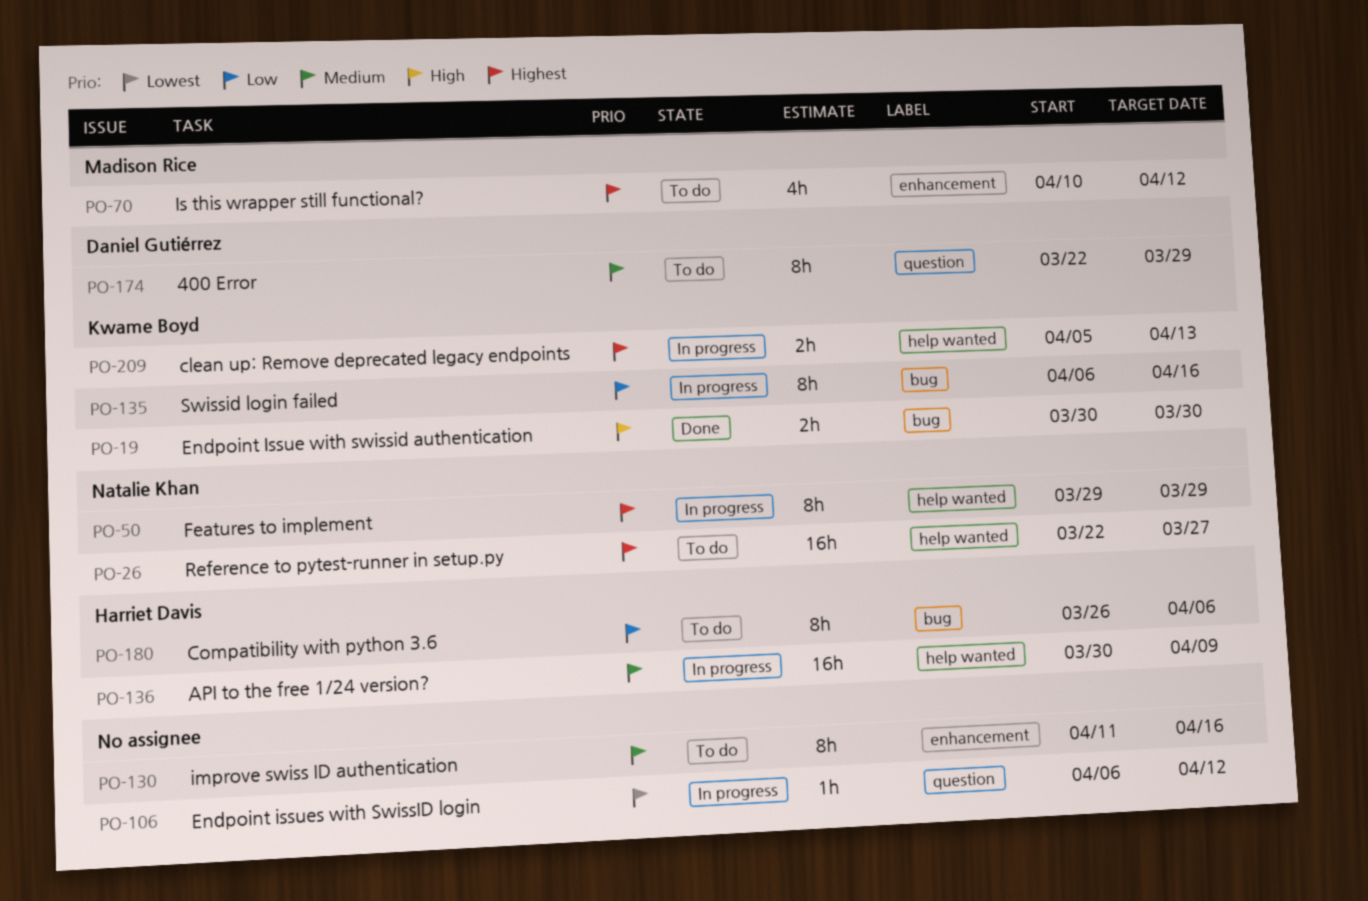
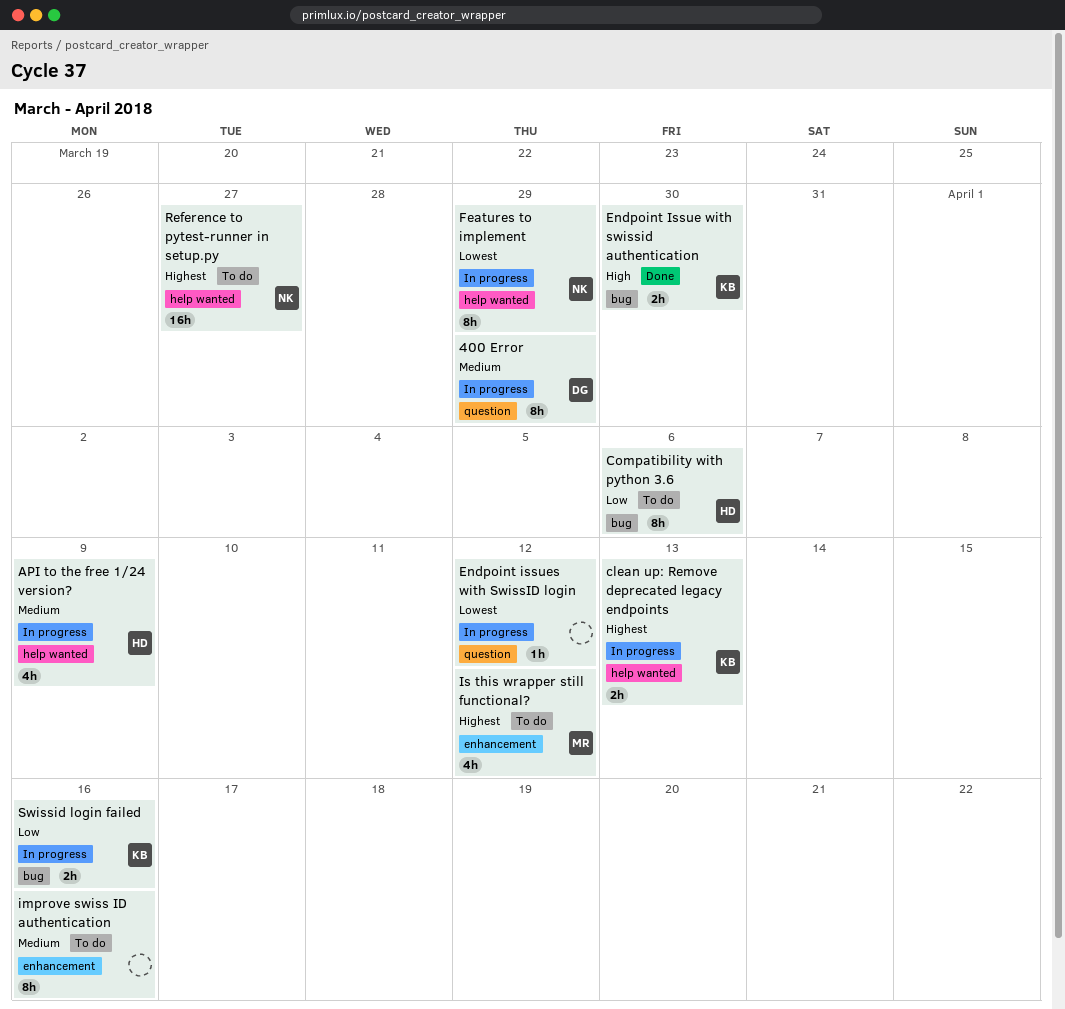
400 Error, status: To do -> In progress
API to the free 1/24 version?, estimate: 16h -> 4h
Features to implement, priority: Highest -> Lowest
Swissid login failed, estimate: 8h -> 2h

